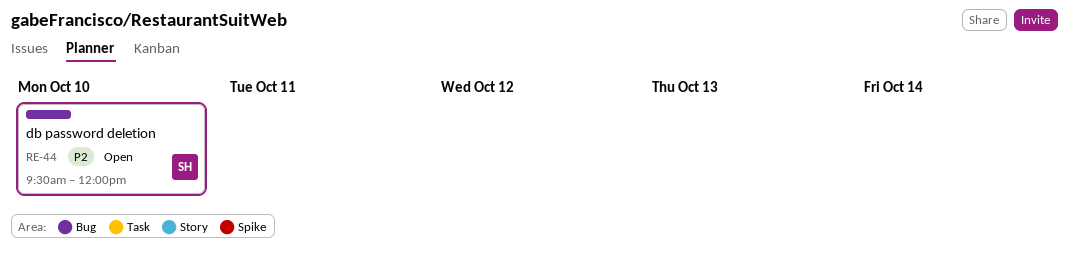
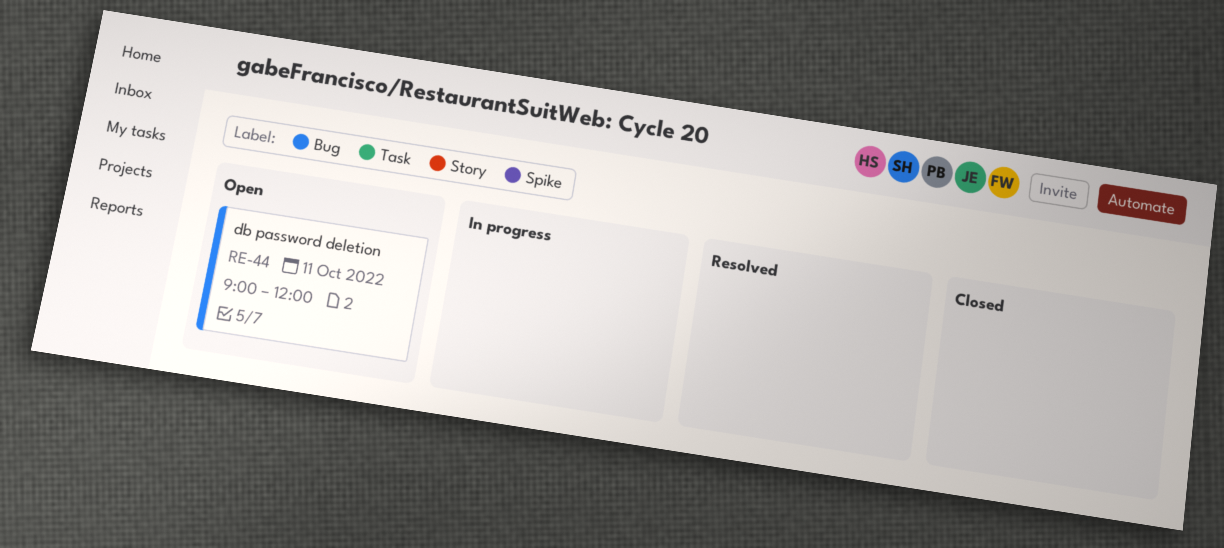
RE-44, day: Oct 10 -> Oct 11
RE-44, begins: 09:30 -> 09:00

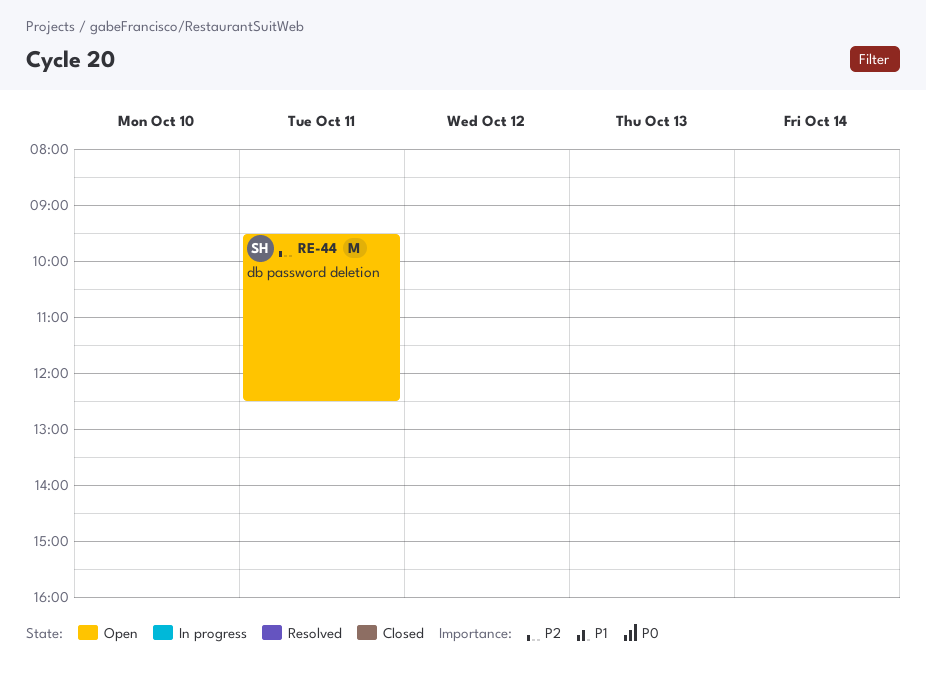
RE-44, begins: 09:00 -> 09:30
RE-44, ends: 12:00 -> 12:30

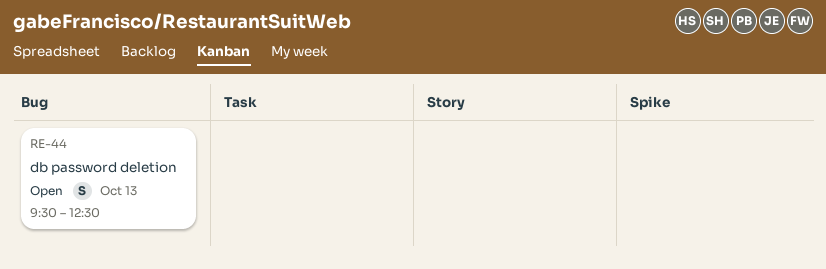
RE-44, estimate: M -> S
RE-44, day: Oct 11 -> Oct 13

